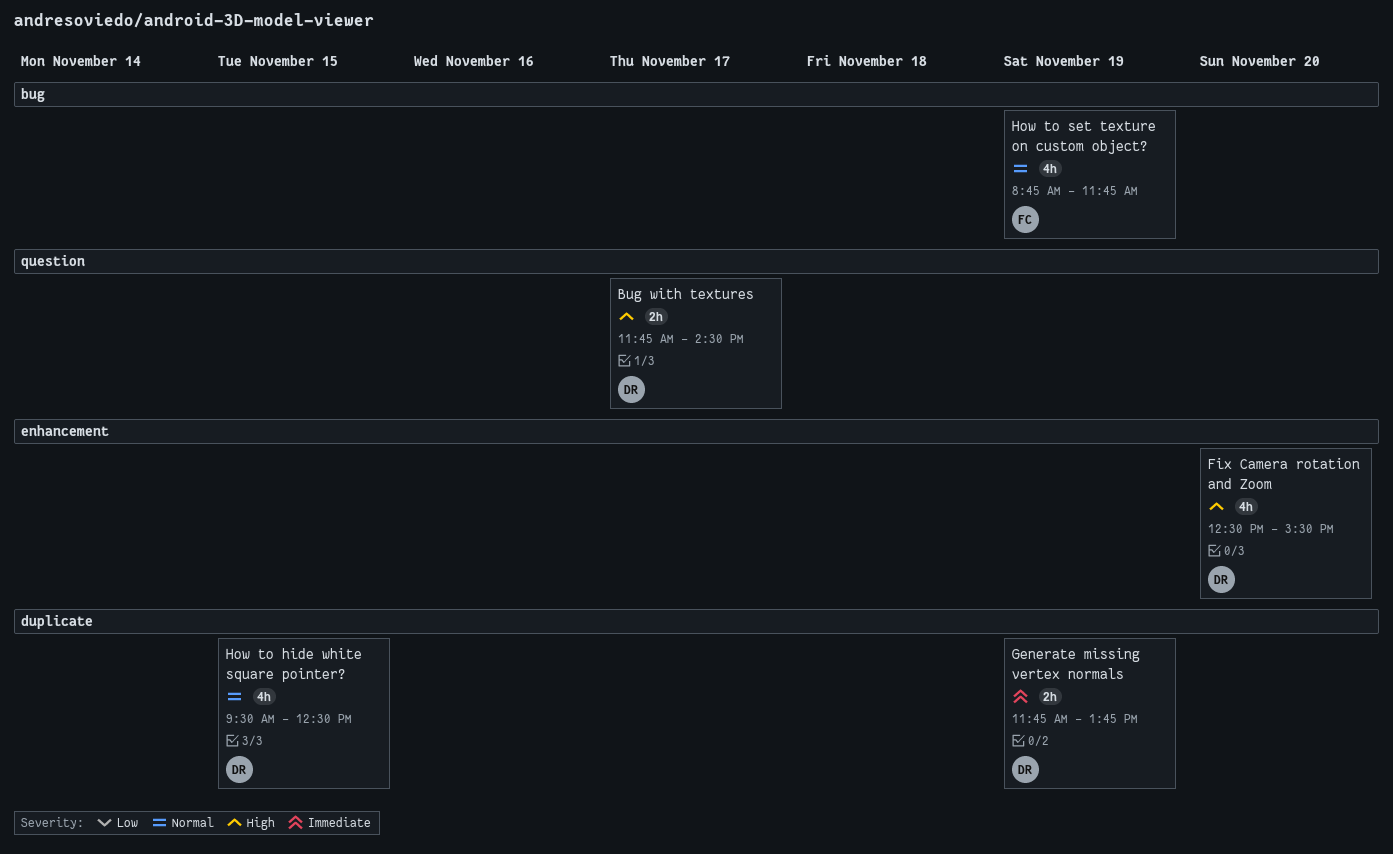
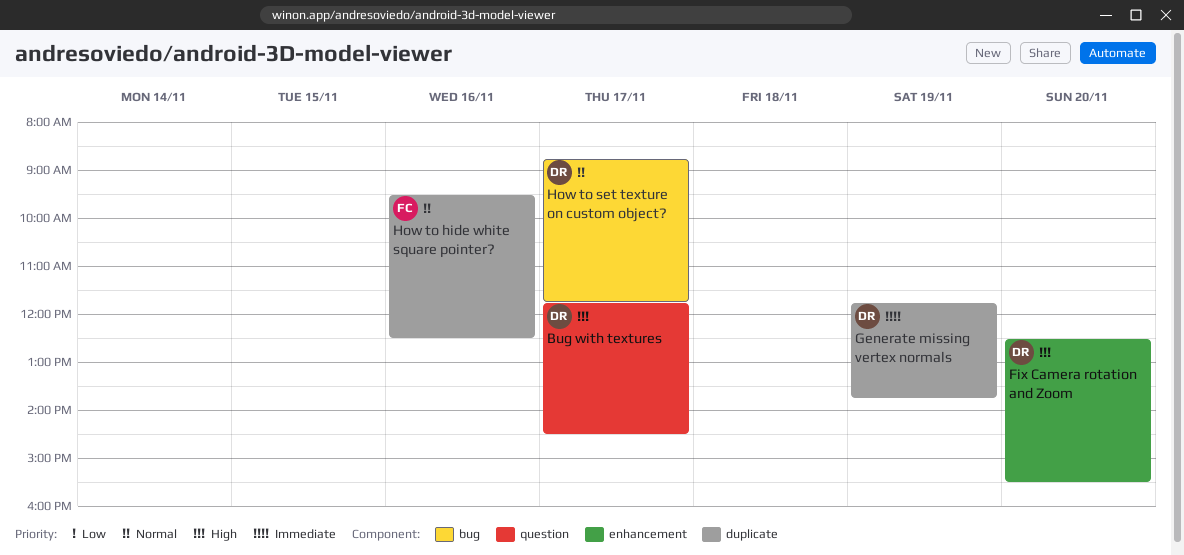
How to hide white square pointer?, owner: DR -> FC
How to hide white square pointer?, day: Nov 15 -> Nov 16
How to set texture on custom object?, owner: FC -> DR
How to set texture on custom object?, day: Nov 19 -> Nov 17

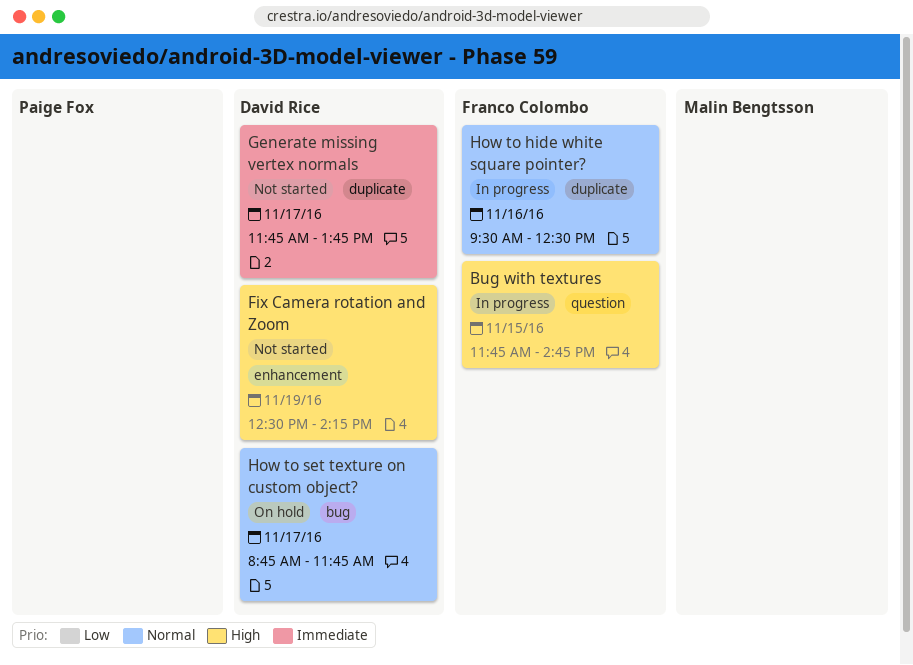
Bug with textures, owner: David Rice -> Franco Colombo
Bug with textures, day: Nov 17 -> Nov 15
Bug with textures, ends: 14:30 -> 14:45
Fix Camera rotation and Zoom, day: Nov 20 -> Nov 19
Fix Camera rotation and Zoom, ends: 15:30 -> 14:15
Generate missing vertex normals, day: Nov 19 -> Nov 17

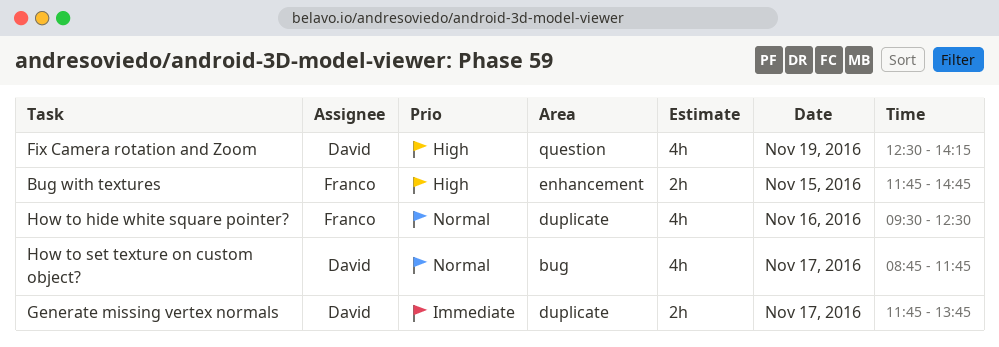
Bug with textures, label: question -> enhancement
Fix Camera rotation and Zoom, label: enhancement -> question

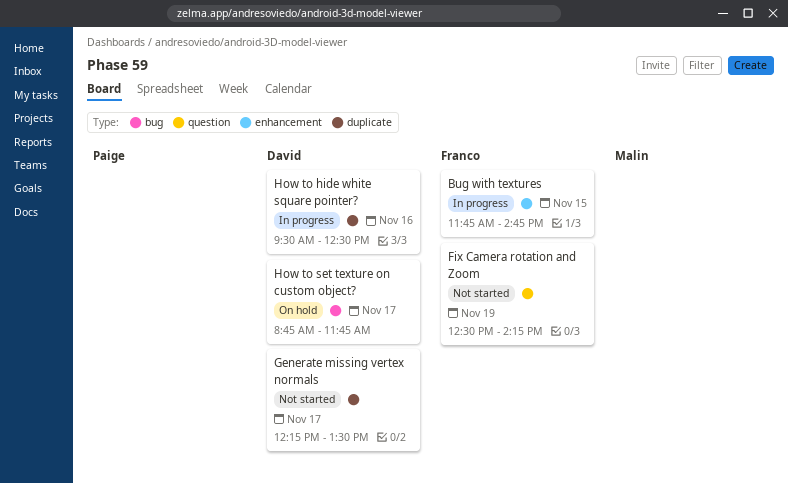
Fix Camera rotation and Zoom, owner: David -> Franco
Generate missing vertex normals, begins: 11:45 -> 12:15
Generate missing vertex normals, ends: 13:45 -> 13:30
How to hide white square pointer?, owner: Franco -> David

